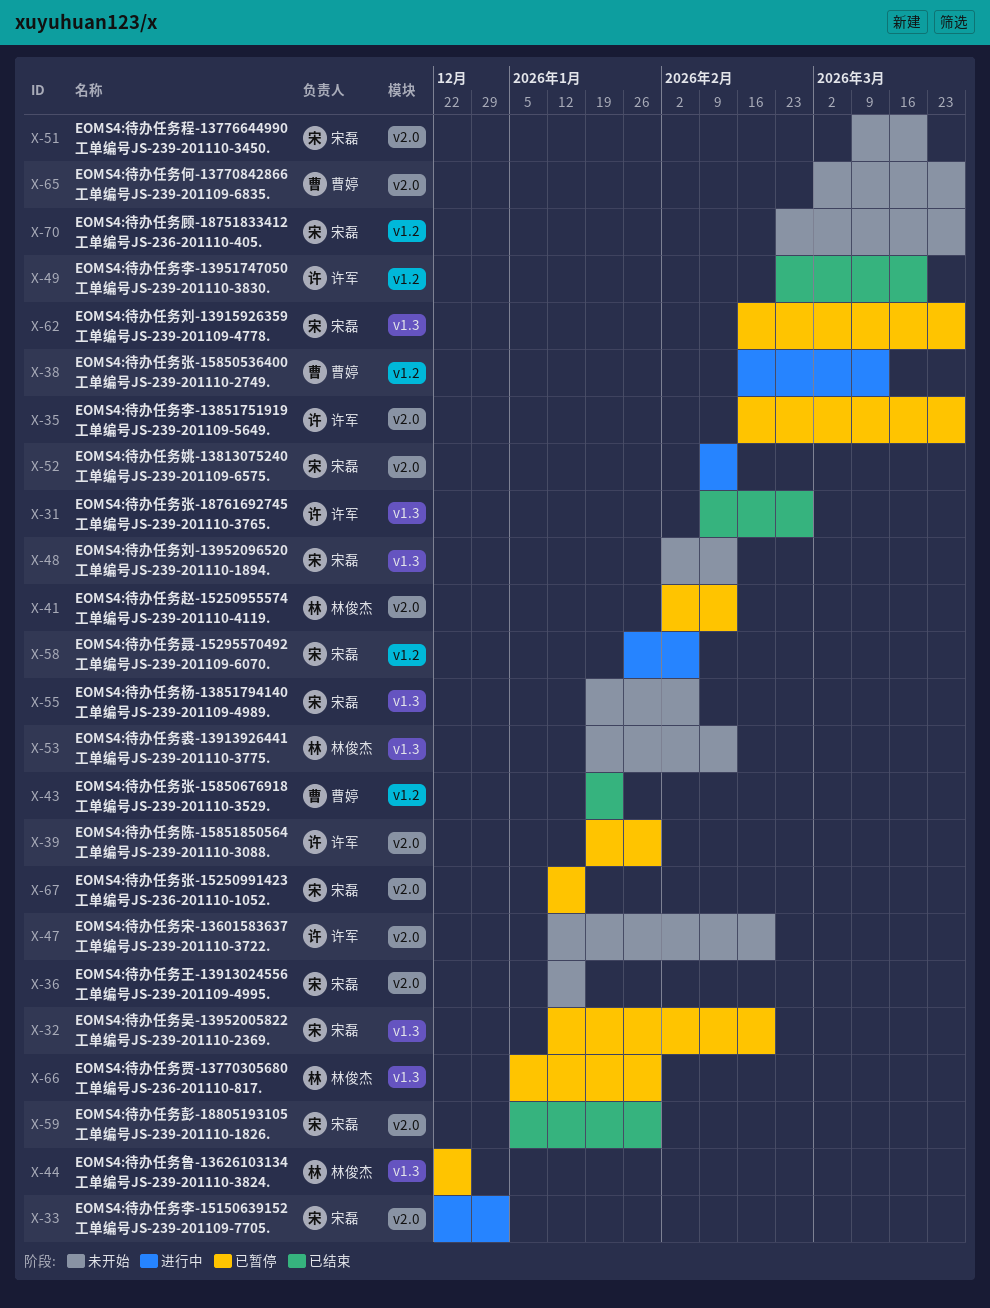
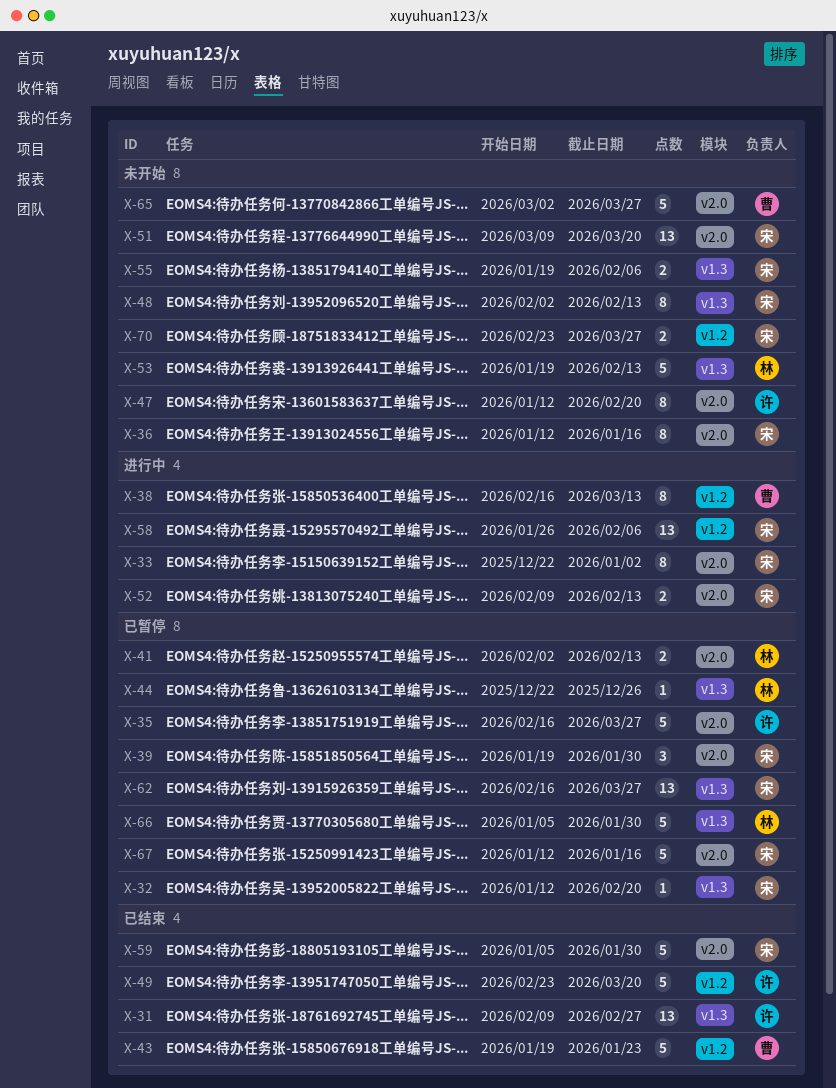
X-39, owner: 许军 -> 宋磊

